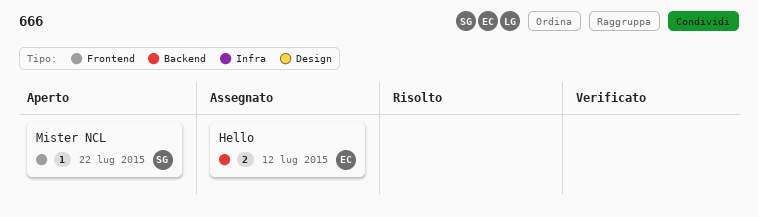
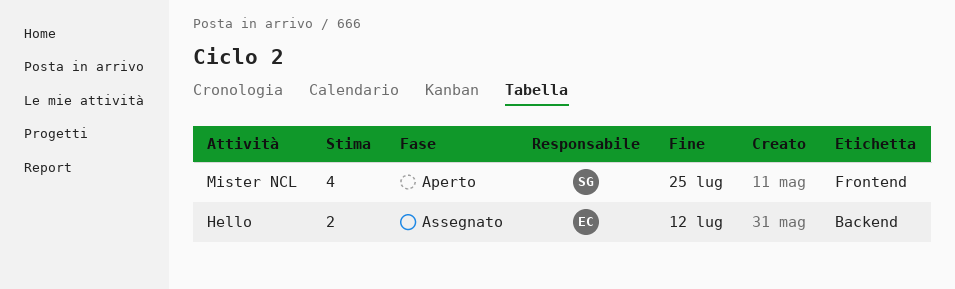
Mister NCL, estimate: 1 -> 4
Mister NCL, due: Jul 22 -> Jul 25

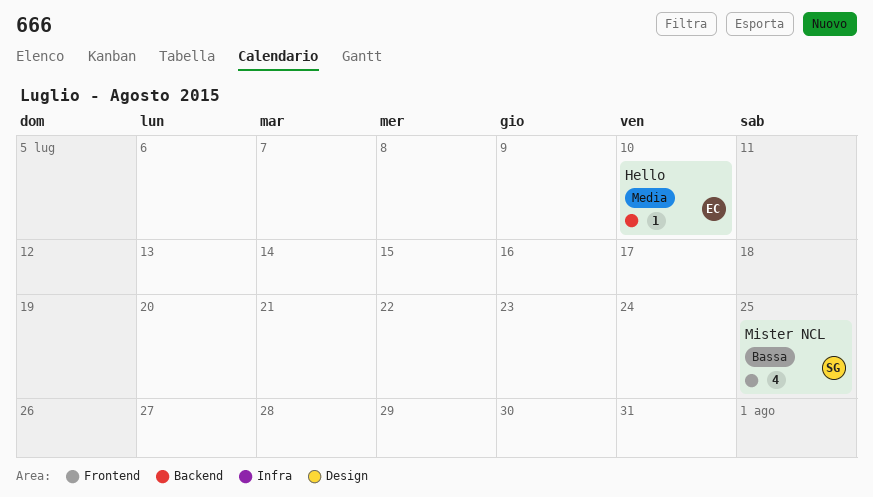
Hello, estimate: 2 -> 1
Hello, due: Jul 12 -> Jul 10

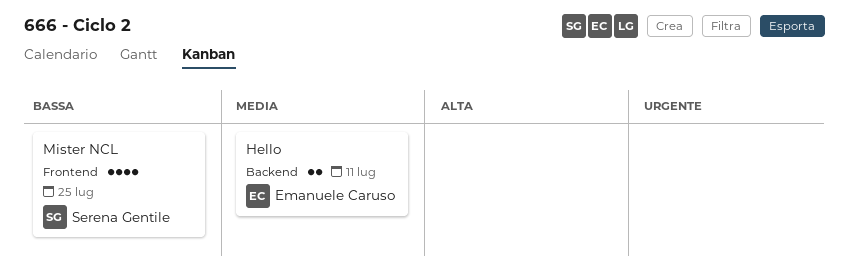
Hello, estimate: 1 -> 2
Hello, due: Jul 10 -> Jul 11

